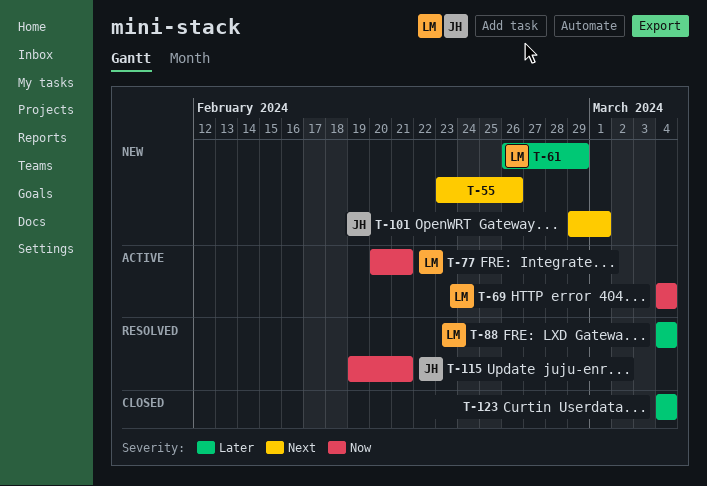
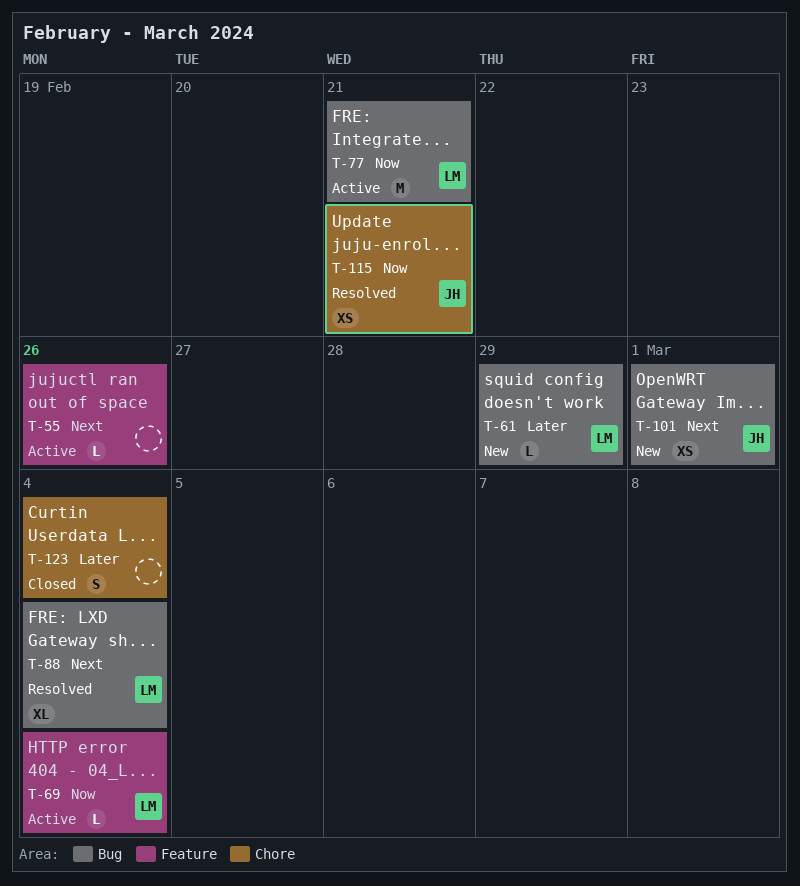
T-55, status: New -> Active
T-88, priority: Later -> Next

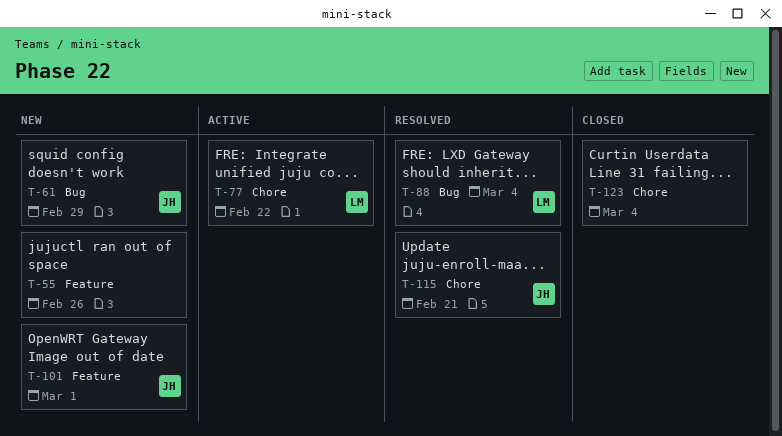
T-55, status: Active -> New
T-61, owner: LM -> JH
T-69: present -> none
T-77, label: Bug -> Chore
T-77, due: Feb 21 -> Feb 22
T-101, label: Bug -> Feature

